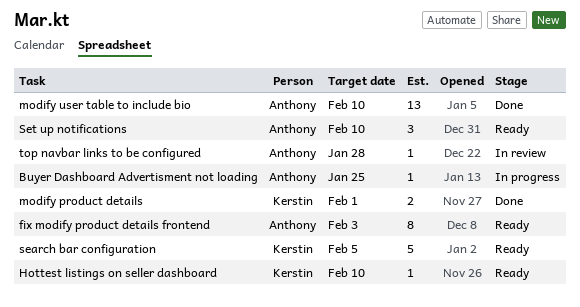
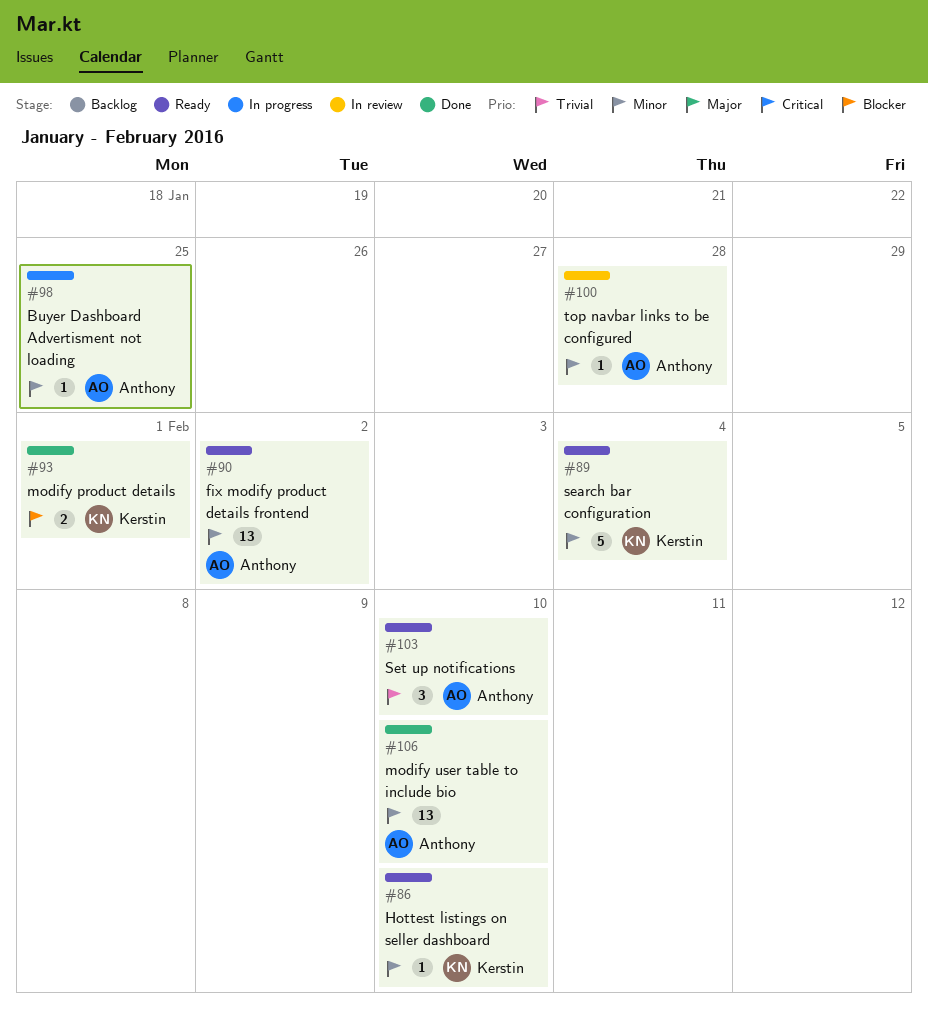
fix modify product details frontend, estimate: 8 -> 13
fix modify product details frontend, due: Feb 3 -> Feb 2
search bar configuration, due: Feb 5 -> Feb 4

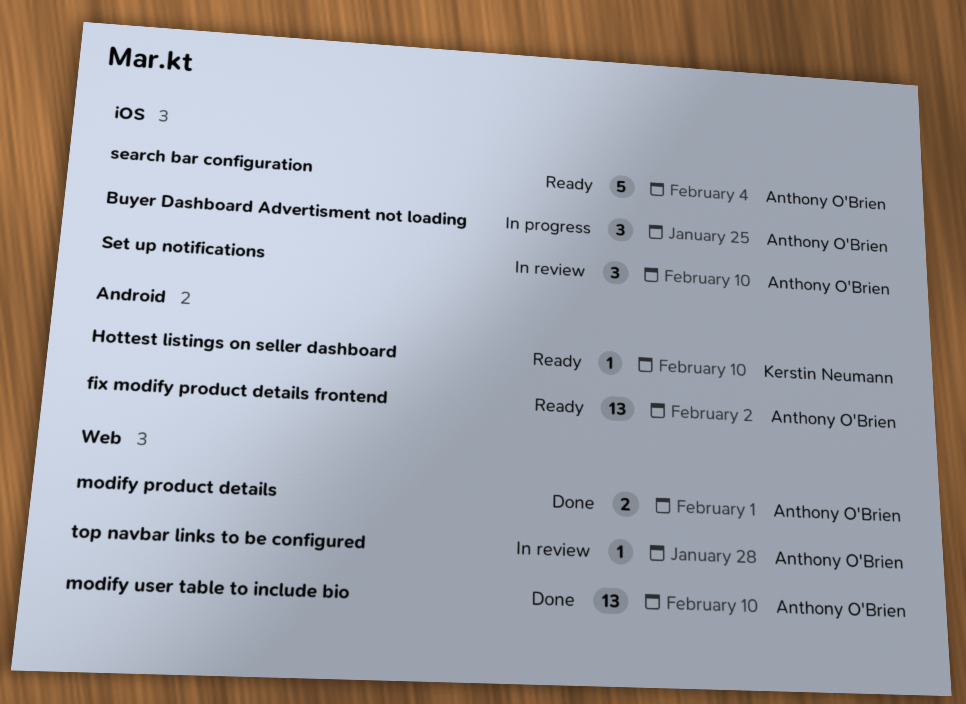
Buyer Dashboard Advertisment not loading, estimate: 1 -> 3
modify product details, owner: Kerstin Neumann -> Anthony O'Brien
search bar configuration, owner: Kerstin Neumann -> Anthony O'Brien
Set up notifications, status: Ready -> In review

